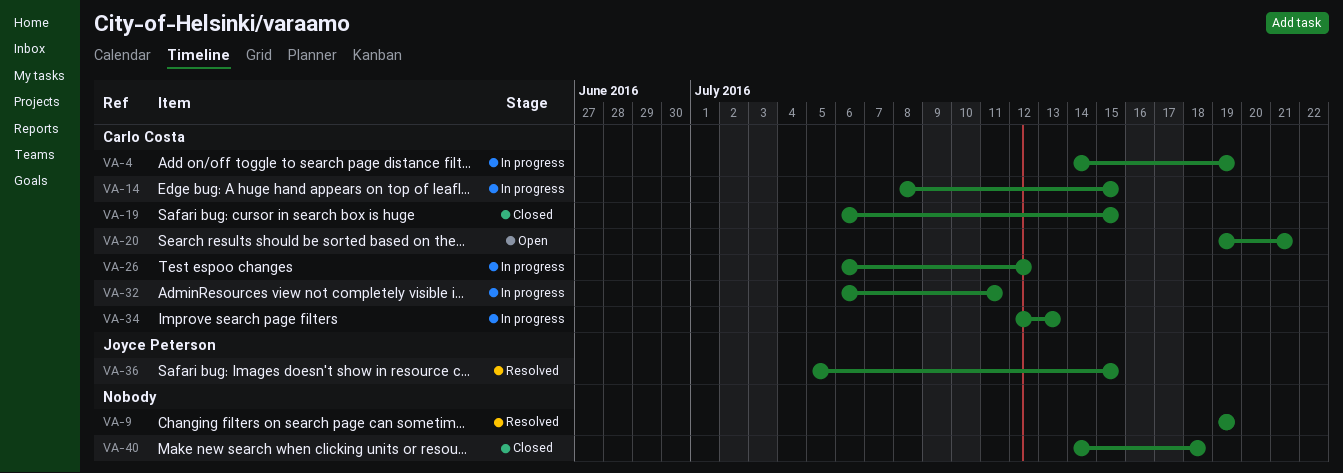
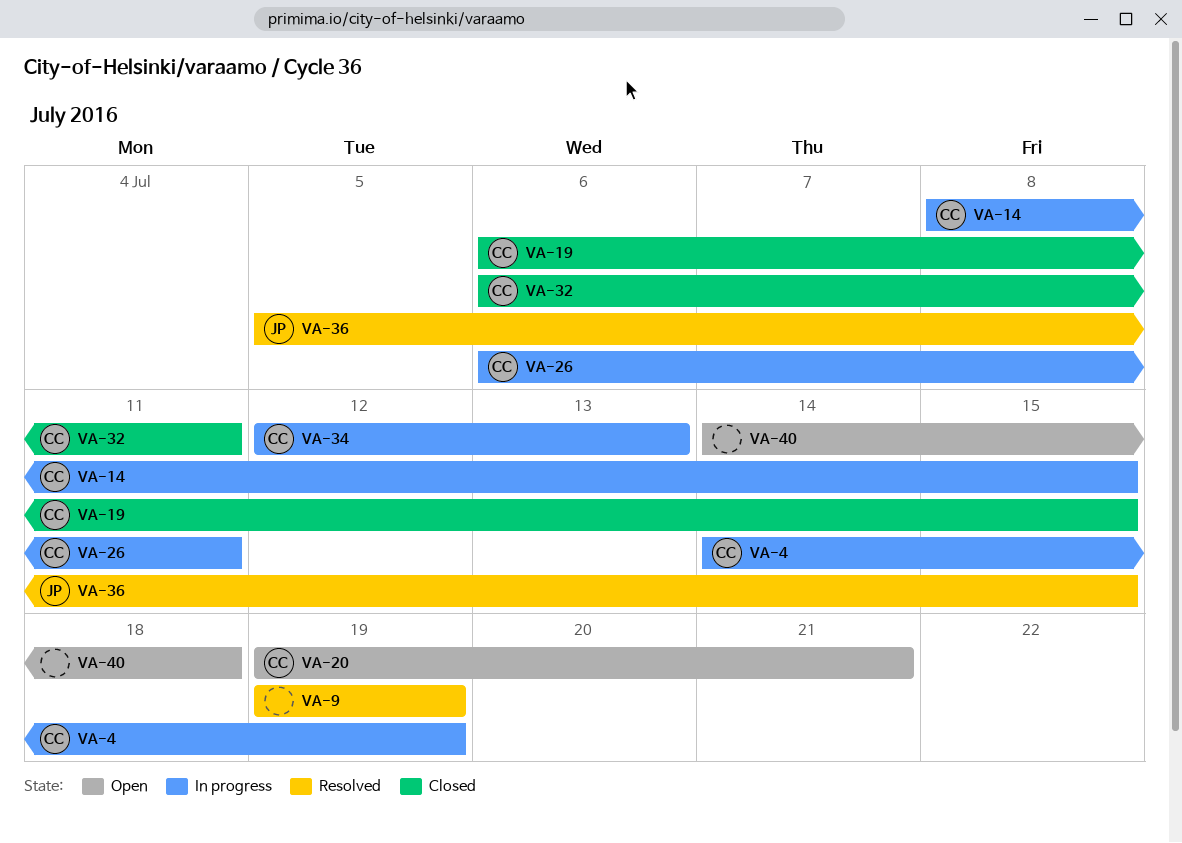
VA-26, due: Jul 12 -> Jul 11
VA-32, status: In progress -> Closed
VA-40, status: Closed -> Open

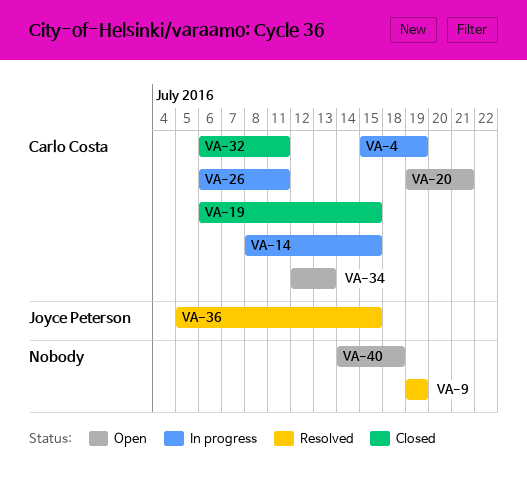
VA-4, start: Jul 14 -> Jul 15
VA-34, status: In progress -> Open

